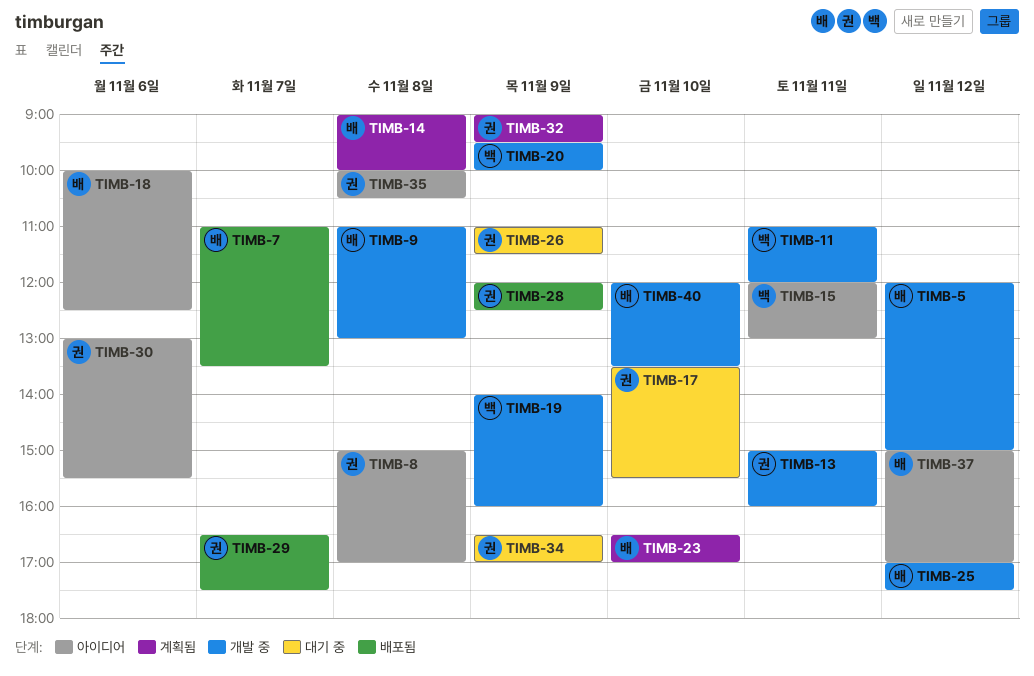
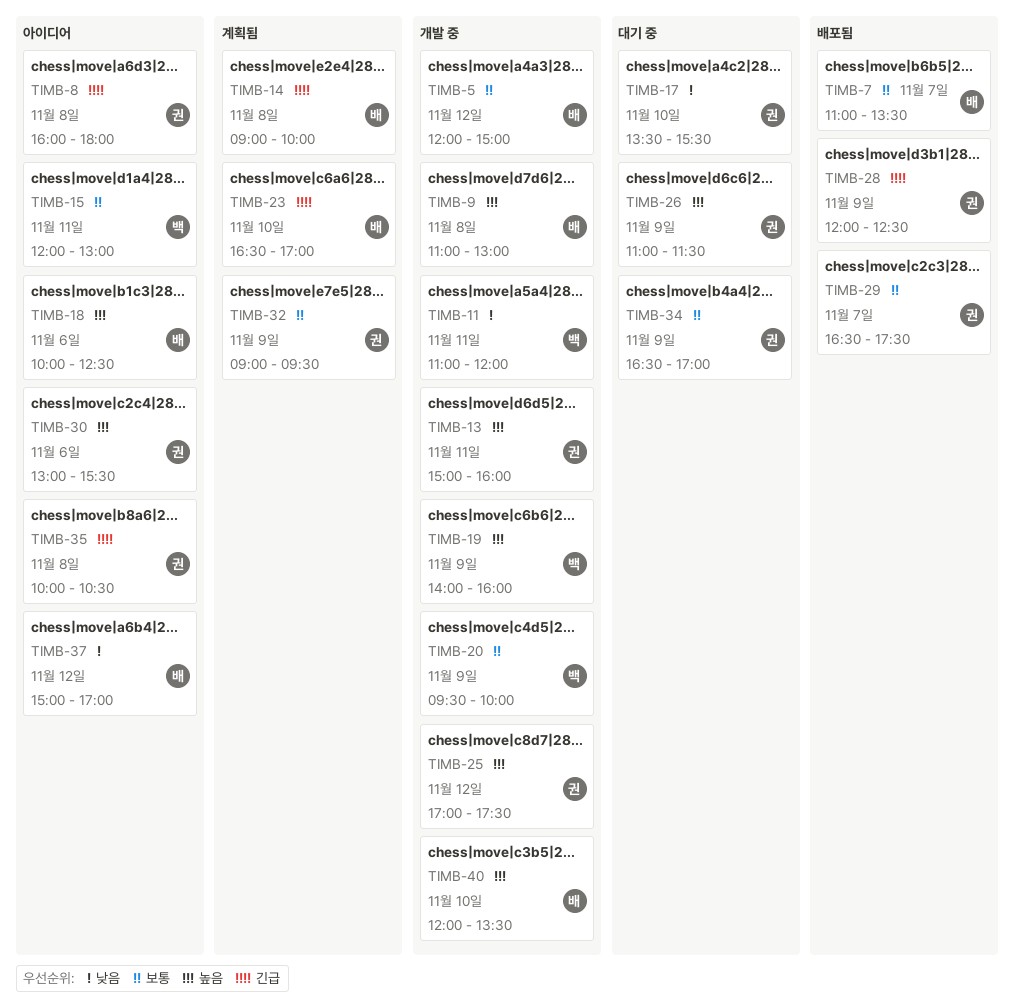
TIMB-8, begins: 15:00 -> 16:00
TIMB-8, ends: 17:00 -> 18:00
TIMB-25, owner: 배 -> 권

